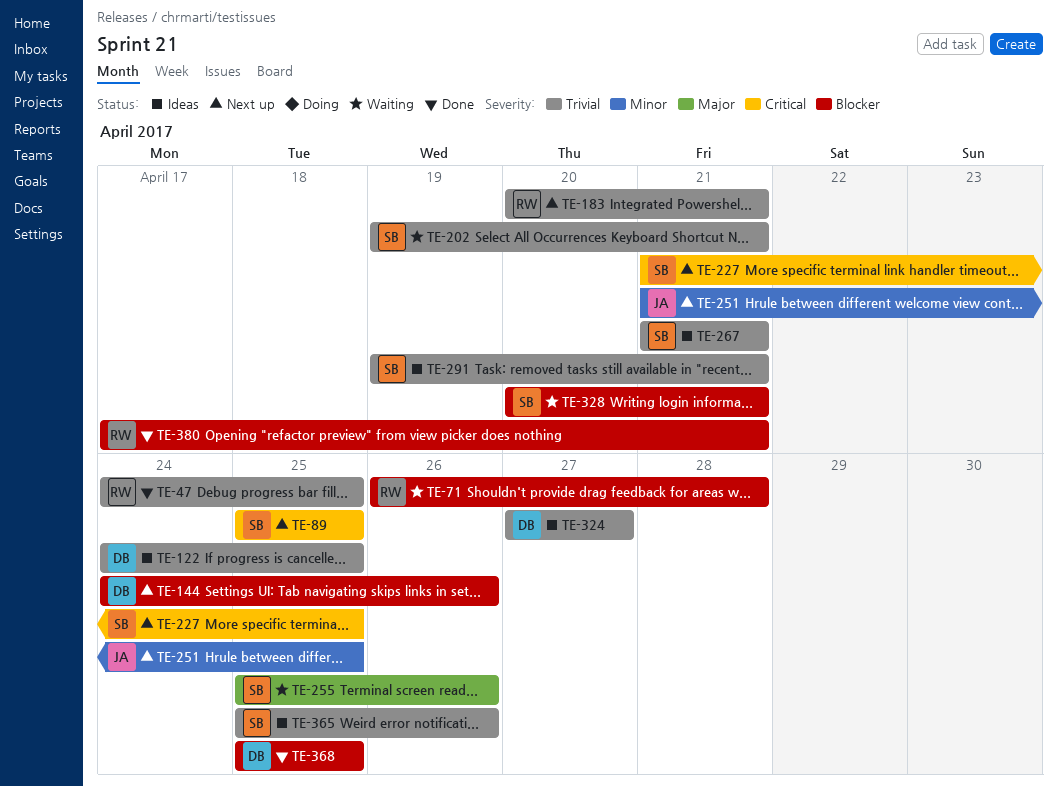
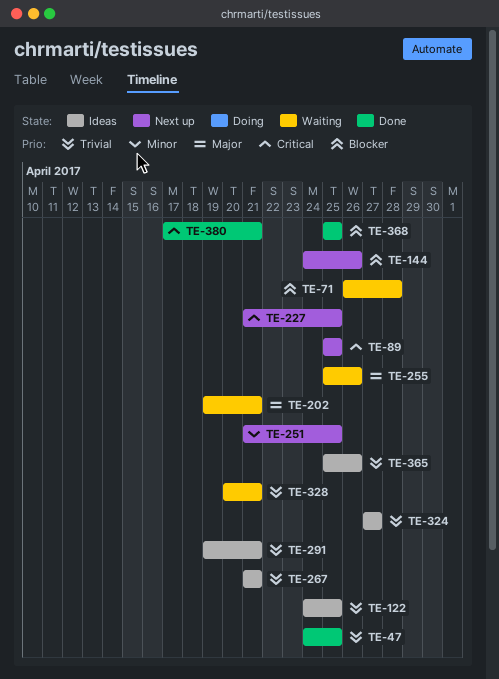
TE-183: present -> none
TE-202, priority: Trivial -> Major
TE-328, priority: Blocker -> Trivial
TE-380, priority: Blocker -> Critical

